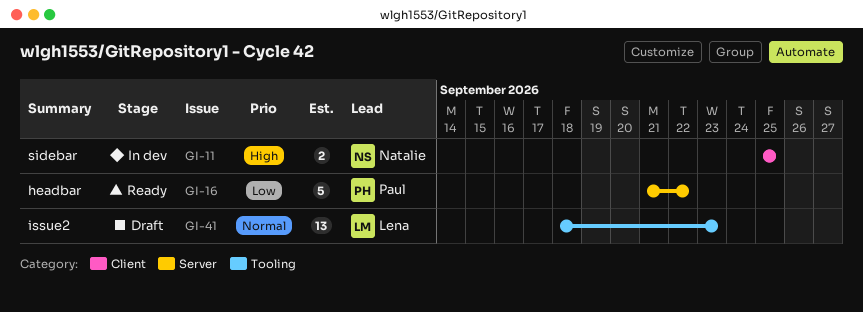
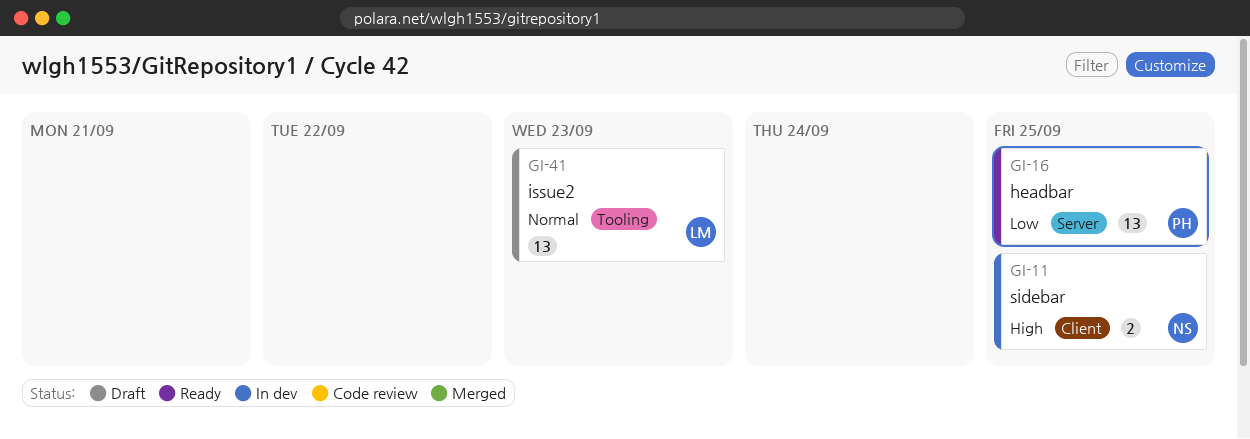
GI-16, estimate: 5 -> 13
GI-16, due: Sep 22 -> Sep 25

